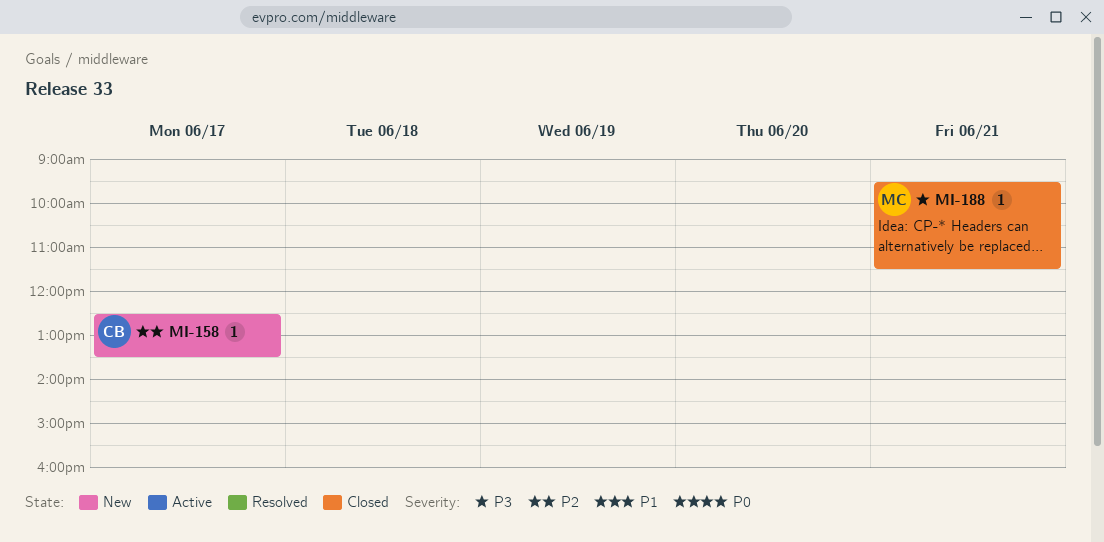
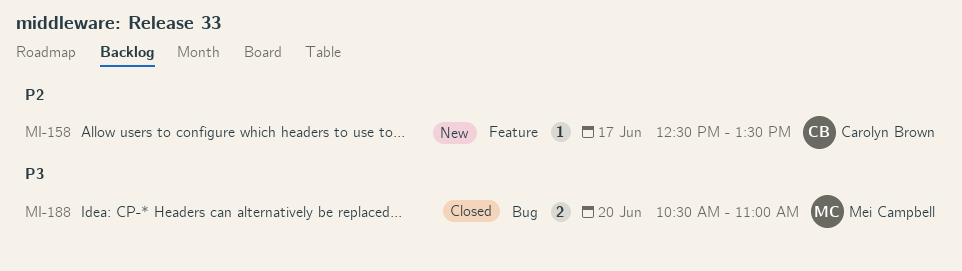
MI-188, estimate: 1 -> 2
MI-188, day: Jun 21 -> Jun 20
MI-188, begins: 09:30 -> 10:30
MI-188, ends: 11:30 -> 11:00

